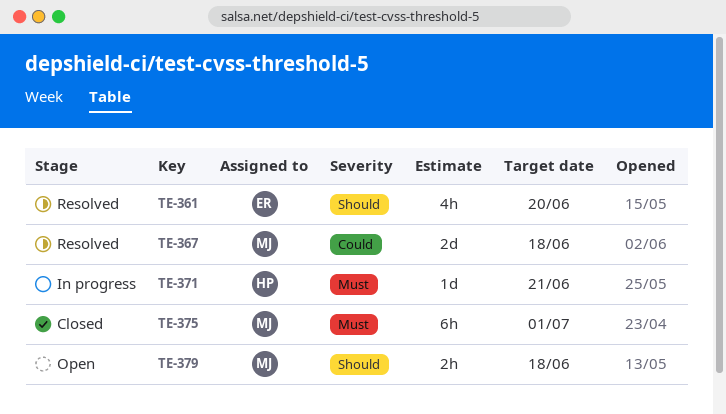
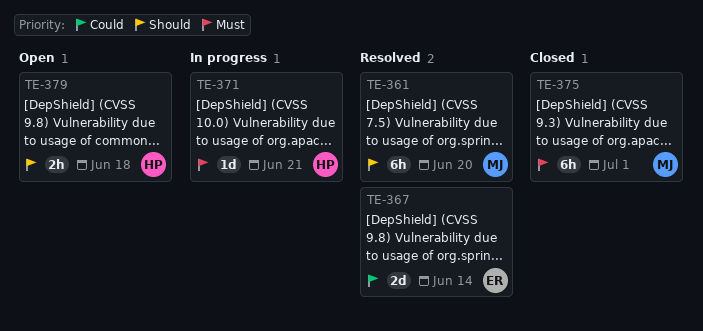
TE-361, owner: ER -> MJ
TE-361, estimate: 4h -> 6h
TE-367, owner: MJ -> ER
TE-367, due: Jun 18 -> Jun 14
TE-379, owner: MJ -> HP

